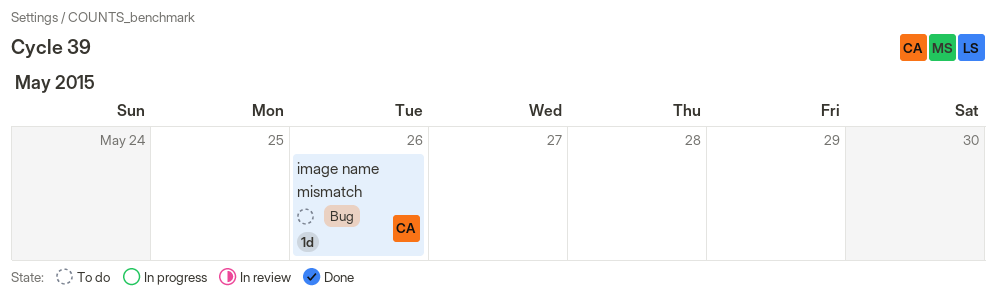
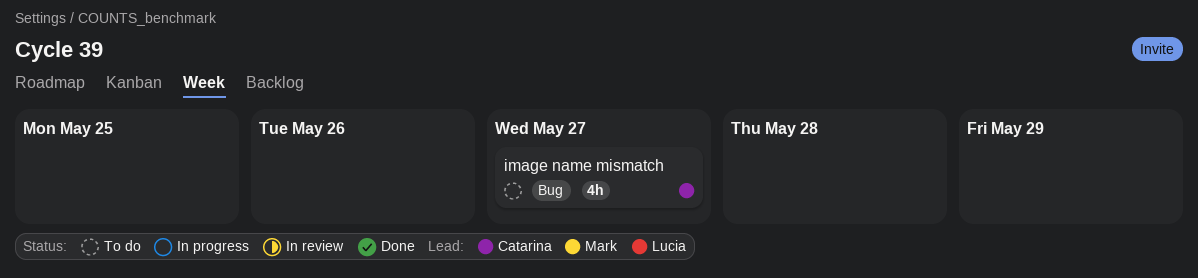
image name mismatch, estimate: 1d -> 4h
image name mismatch, due: May 26 -> May 27

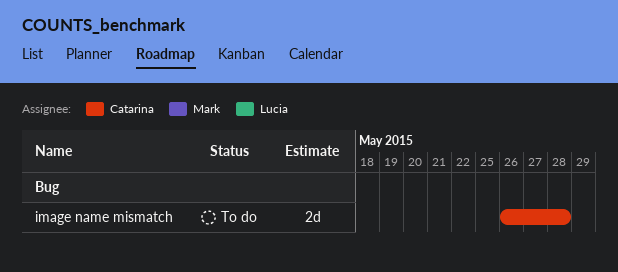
image name mismatch, estimate: 4h -> 2d
image name mismatch, due: May 27 -> May 28

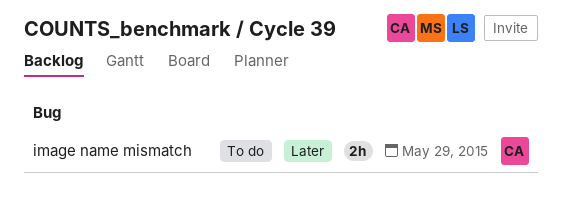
image name mismatch, estimate: 2d -> 2h
image name mismatch, due: May 28 -> May 29

